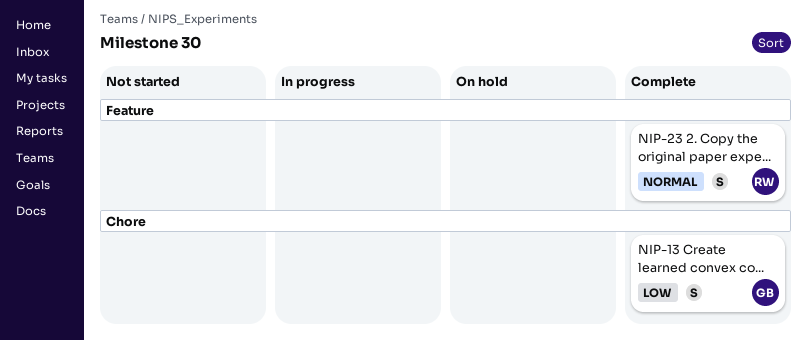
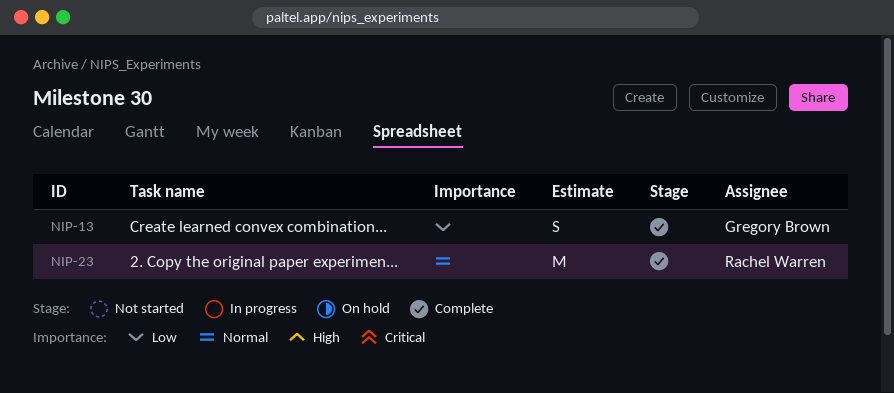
NIP-23, estimate: S -> M

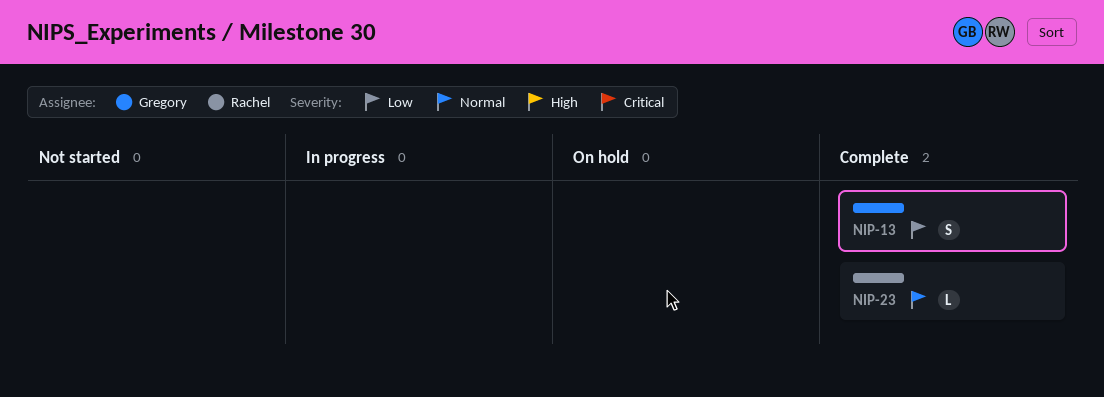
NIP-23, estimate: M -> L

